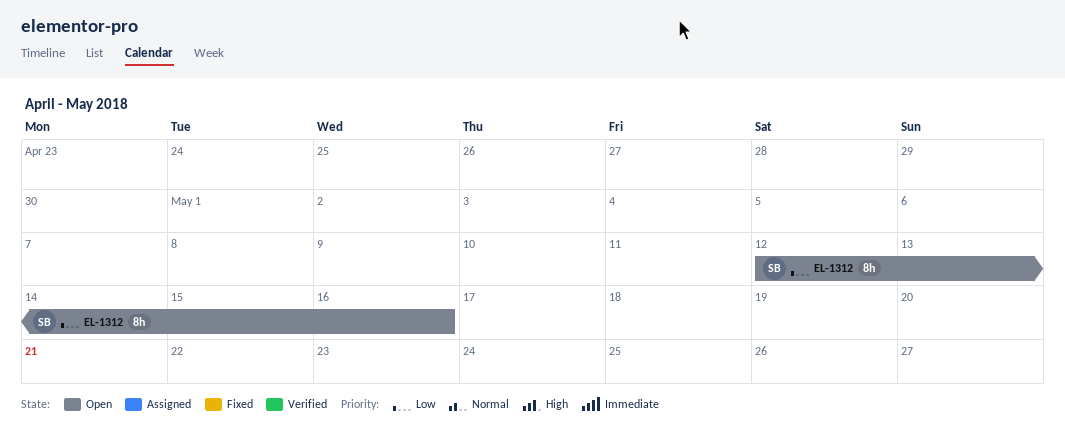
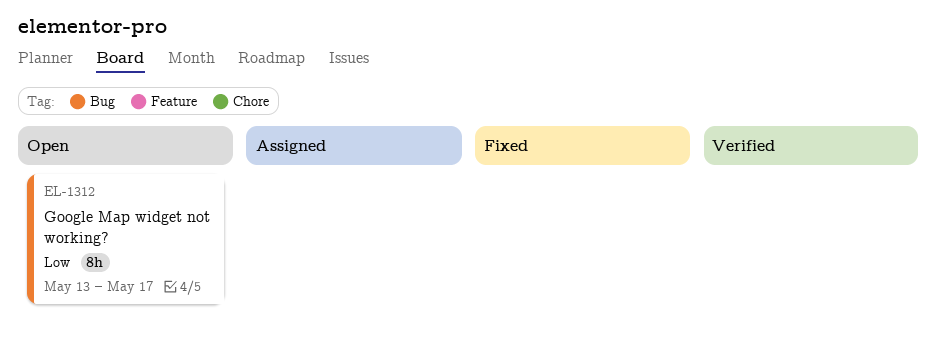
EL-1312, start: May 12 -> May 13
EL-1312, due: May 16 -> May 17

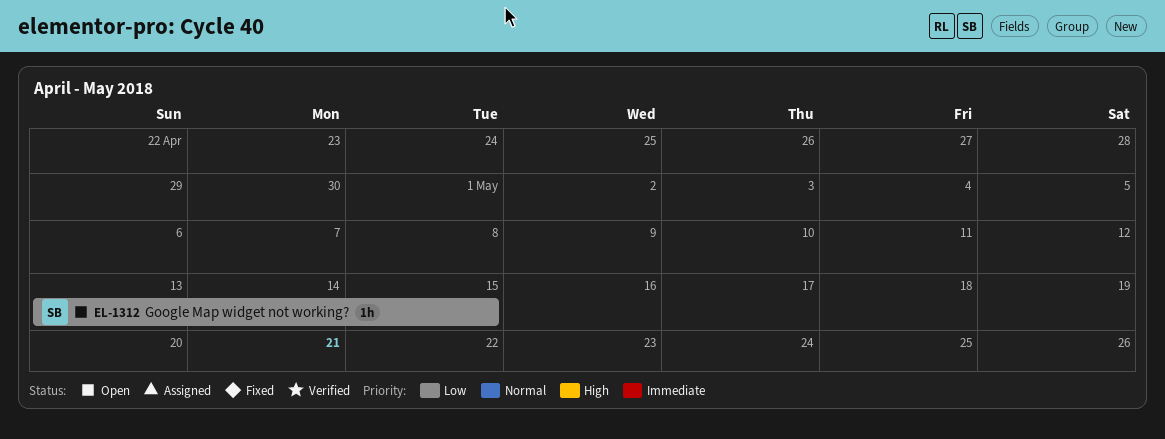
EL-1312, estimate: 8h -> 1h
EL-1312, due: May 17 -> May 15

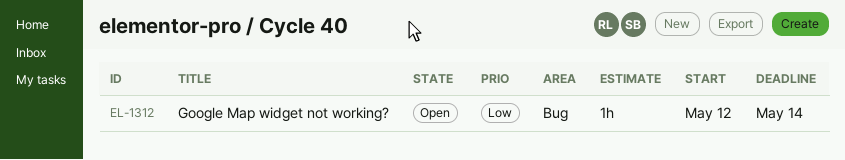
EL-1312, start: May 13 -> May 12
EL-1312, due: May 15 -> May 14

